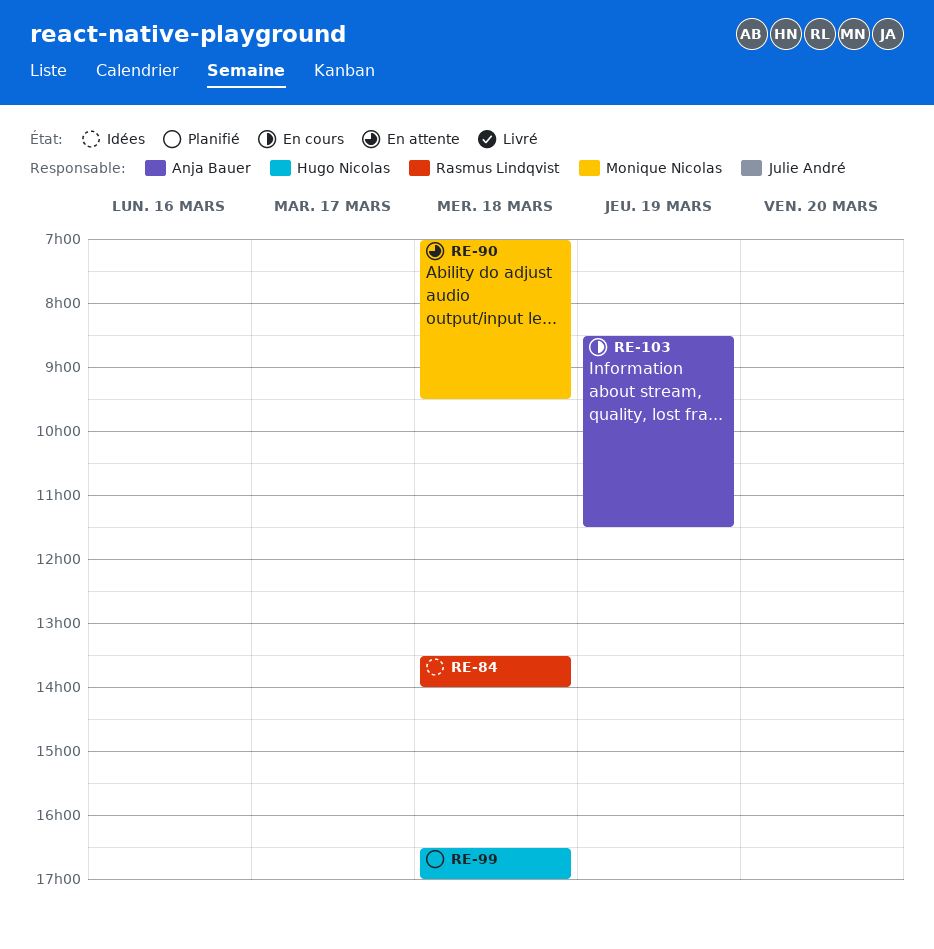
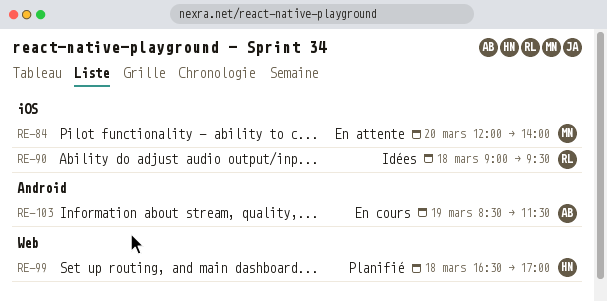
RE-84, status: Idées -> En attente
RE-84, owner: Rasmus Lindqvist -> Monique Nicolas
RE-84, day: Mar 18 -> Mar 20
RE-84, begins: 13:30 -> 12:00
RE-90, status: En attente -> Idées
RE-90, owner: Monique Nicolas -> Rasmus Lindqvist
RE-90, begins: 07:00 -> 09:00

